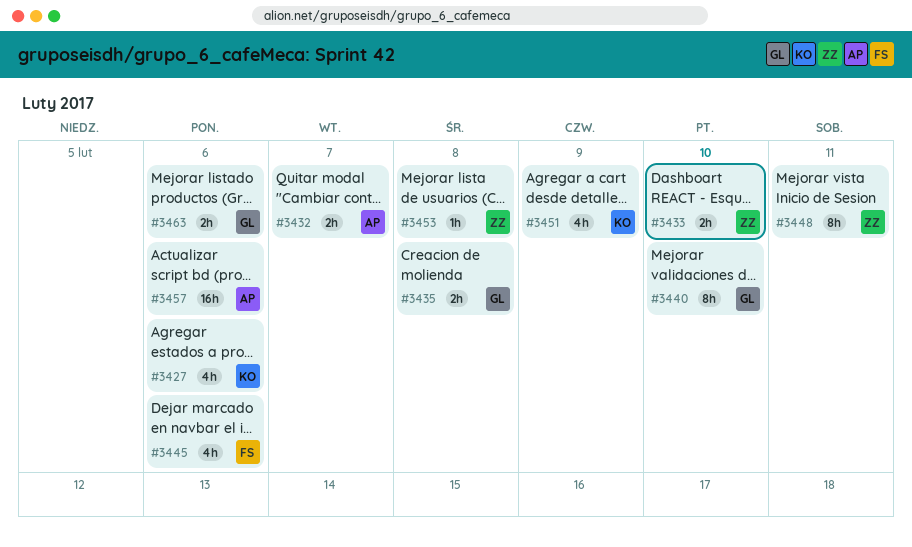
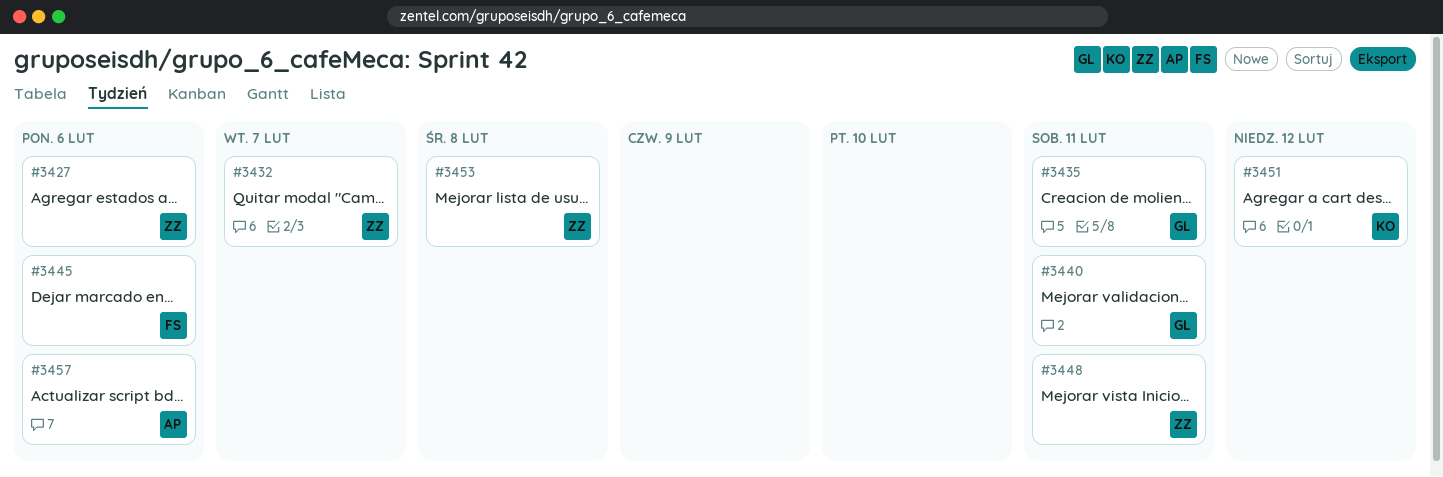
#3427, owner: KO -> ZZ
#3432, owner: AP -> ZZ
#3433: present -> none
#3435, due: Feb 8 -> Feb 11
#3440, due: Feb 10 -> Feb 11
#3451, due: Feb 9 -> Feb 12
#3463: present -> none

